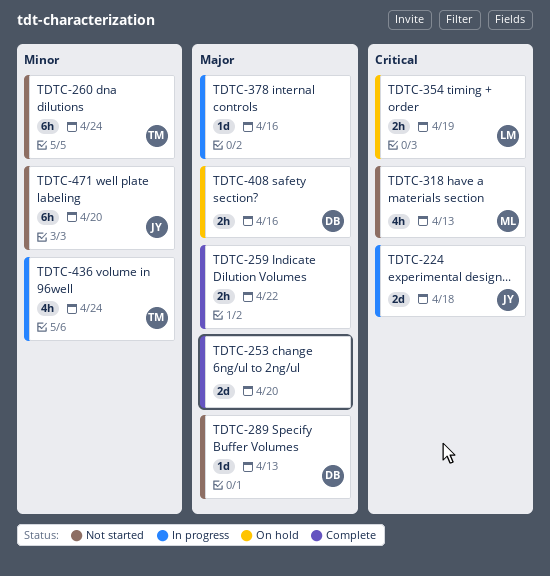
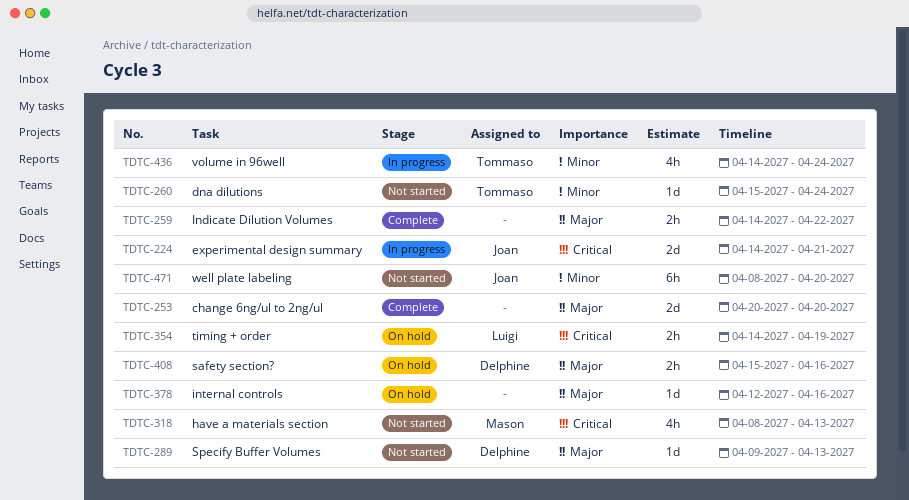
TDTC-224, due: Apr 18 -> Apr 21
TDTC-260, estimate: 6h -> 1d
TDTC-378, status: In progress -> On hold

